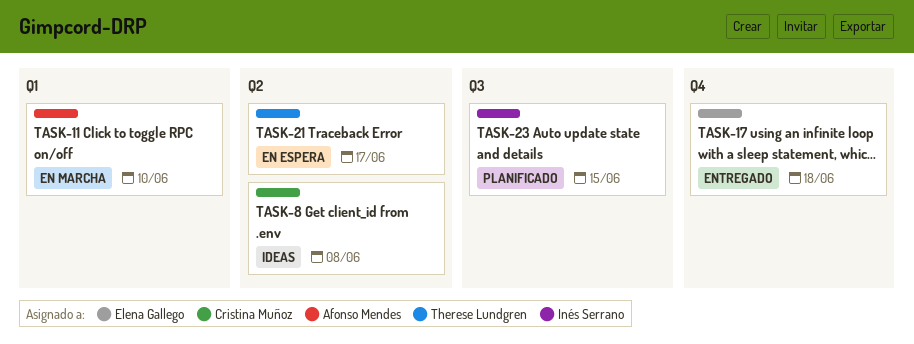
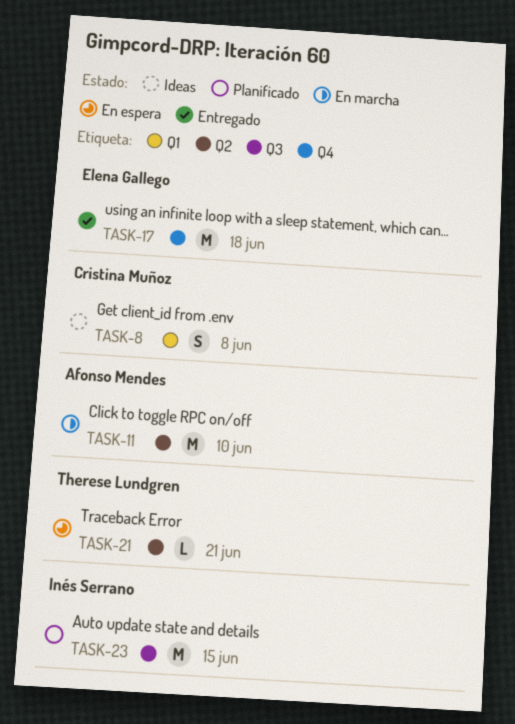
TASK-8, label: Q2 -> Q1
TASK-11, label: Q1 -> Q2
TASK-21, due: Jun 17 -> Jun 21

